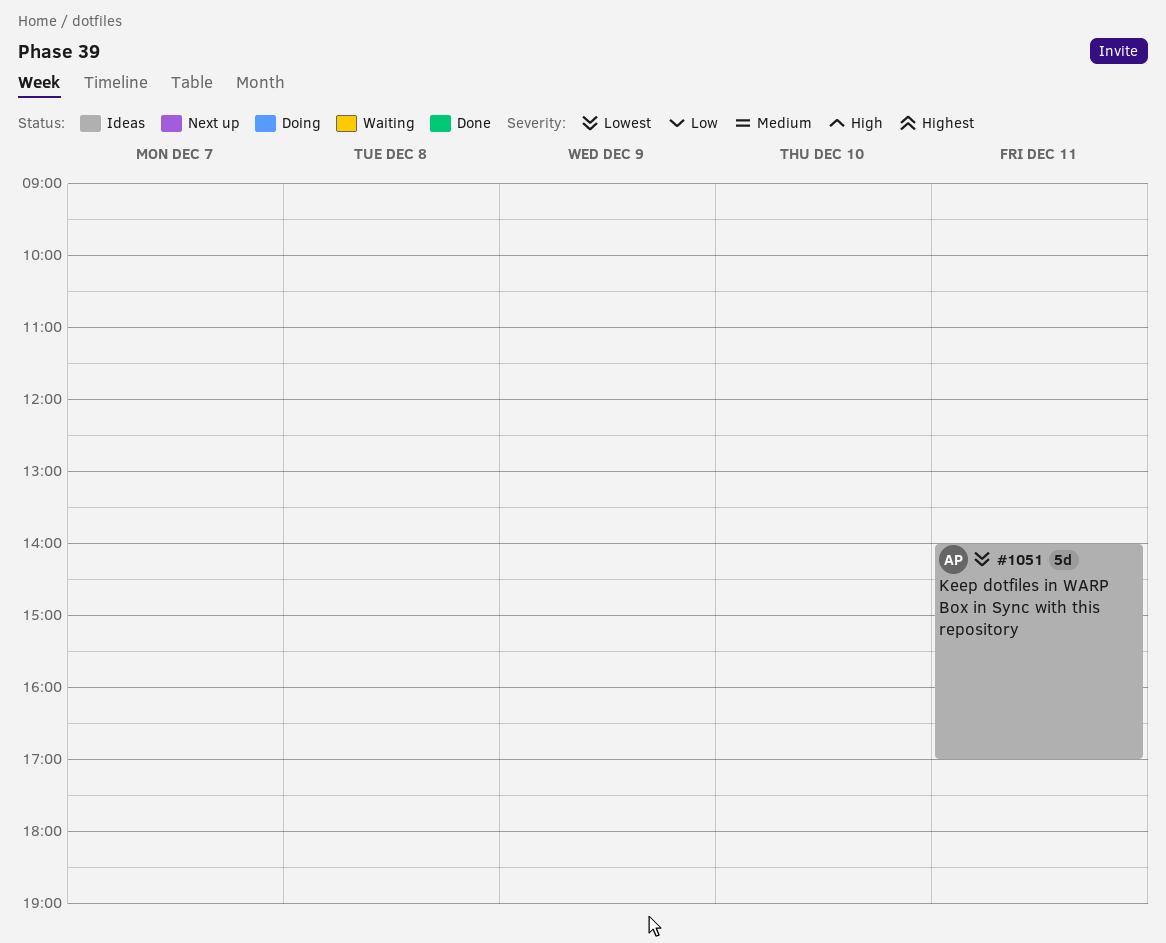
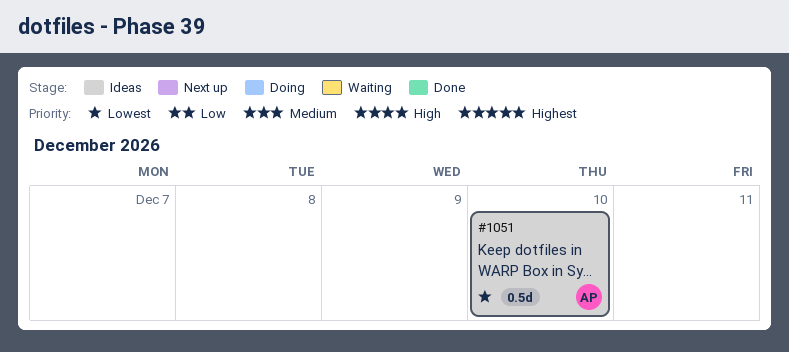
#1051, estimate: 5d -> 0.5d
#1051, day: Dec 11 -> Dec 10

